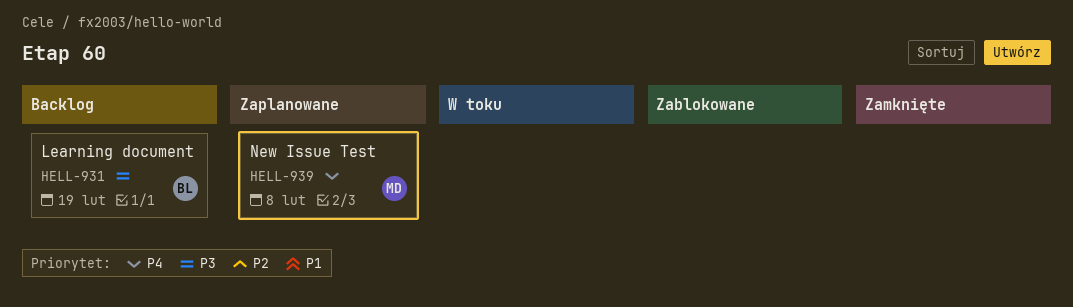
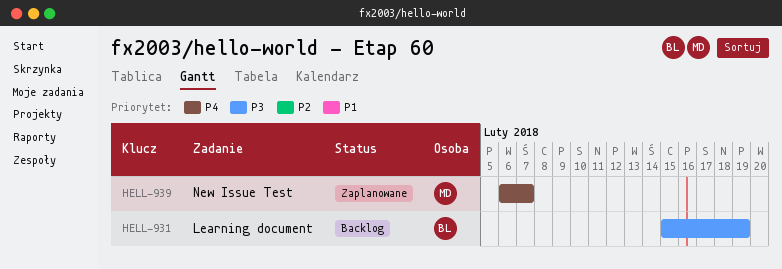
HELL-939, due: Feb 8 -> Feb 7

